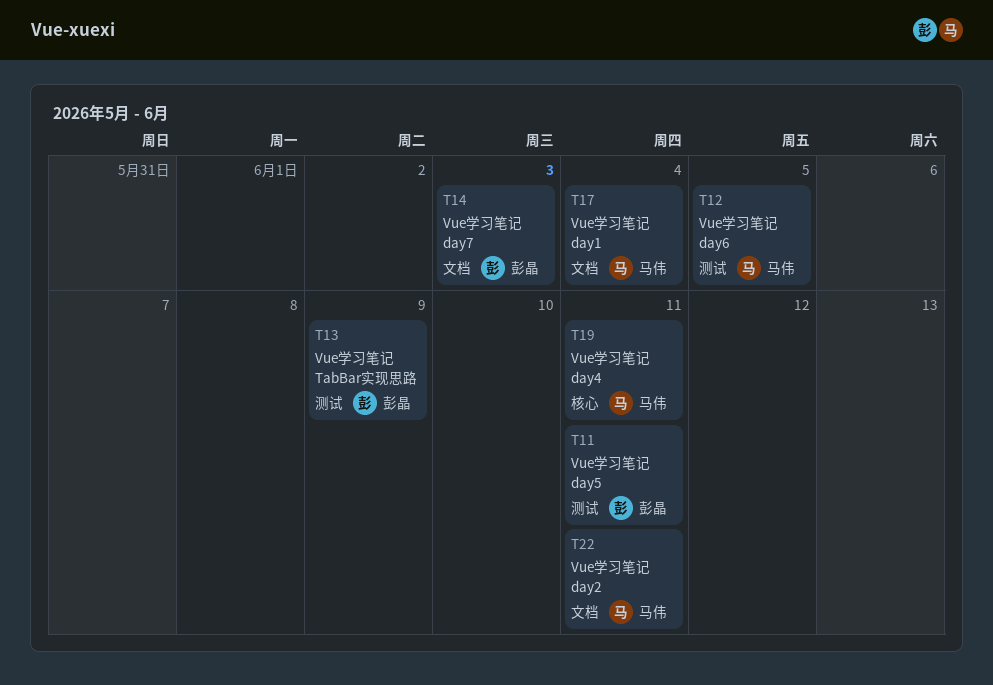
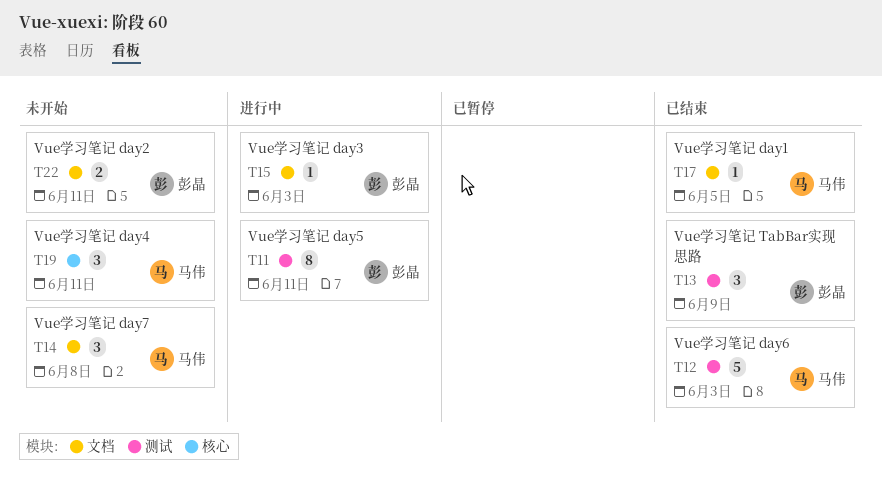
T12, due: Jun 5 -> Jun 3
T14, owner: 彭晶 -> 马伟
T14, due: Jun 3 -> Jun 8
T15: none -> present
T17, due: Jun 4 -> Jun 5
T22, owner: 马伟 -> 彭晶

